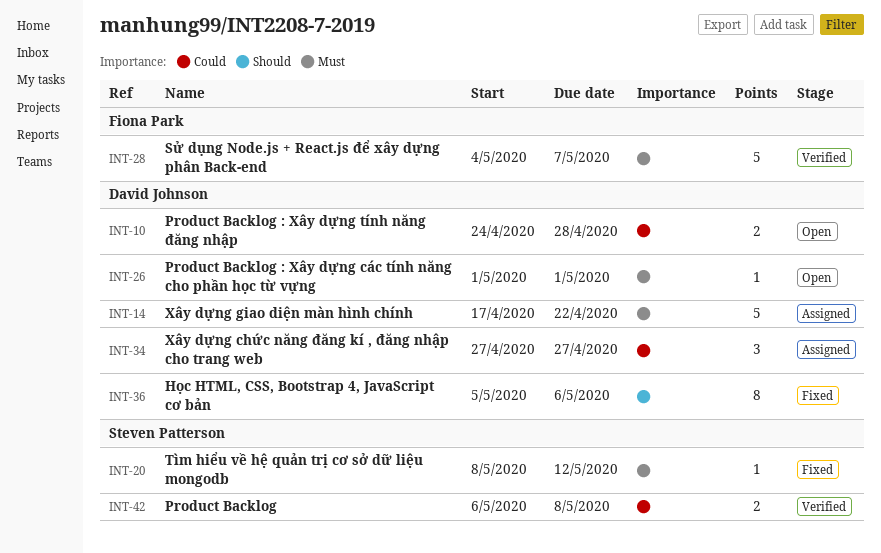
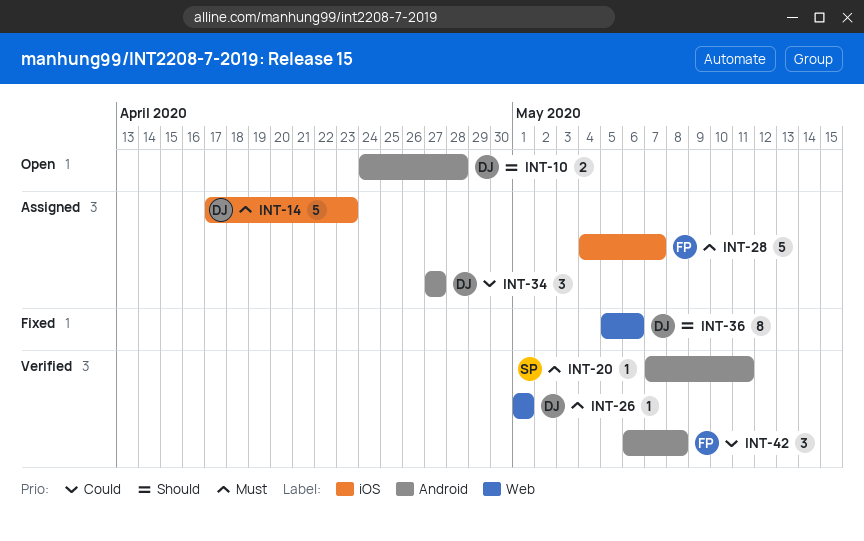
INT-10, priority: Could -> Should
INT-14, due: Apr 22 -> Apr 23
INT-20, status: Fixed -> Verified
INT-20, start: May 8 -> May 7
INT-20, due: May 12 -> May 11
INT-26, status: Open -> Verified
INT-28, status: Verified -> Assigned
INT-42, owner: Steven Patterson -> Fiona Park
INT-42, estimate: 2 -> 3

